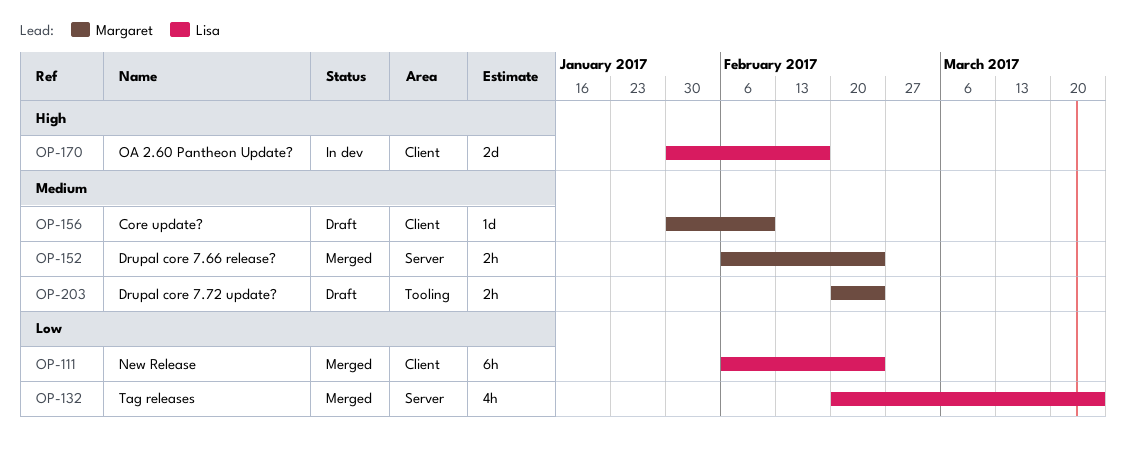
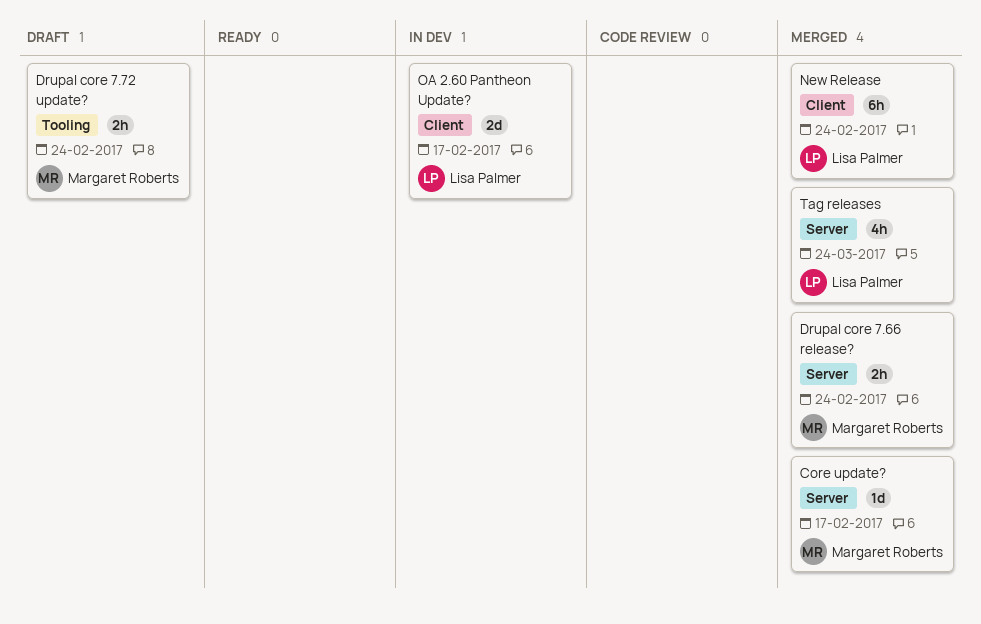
Core update?, status: Draft -> Merged
Core update?, label: Client -> Server
Core update?, due: Feb 10 -> Feb 17

